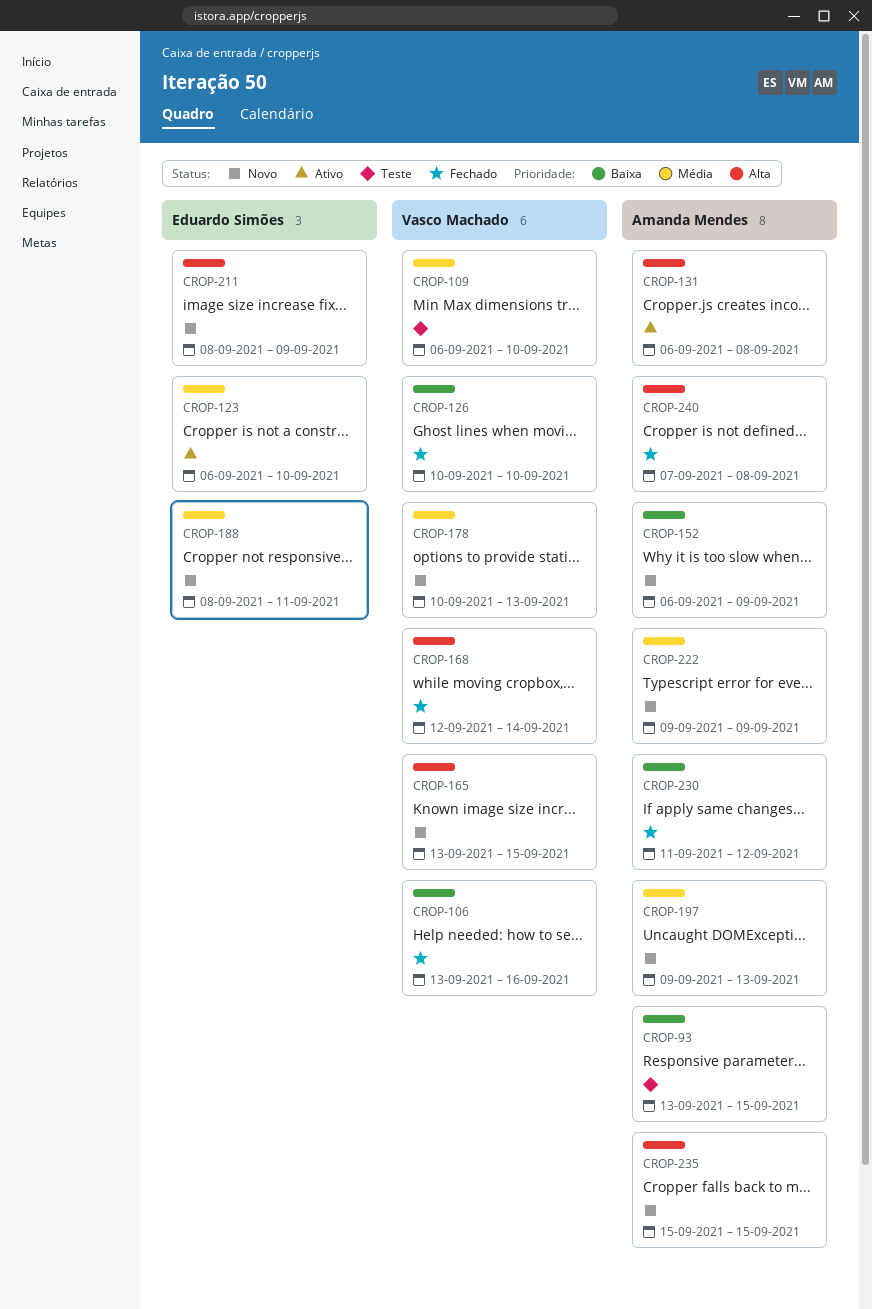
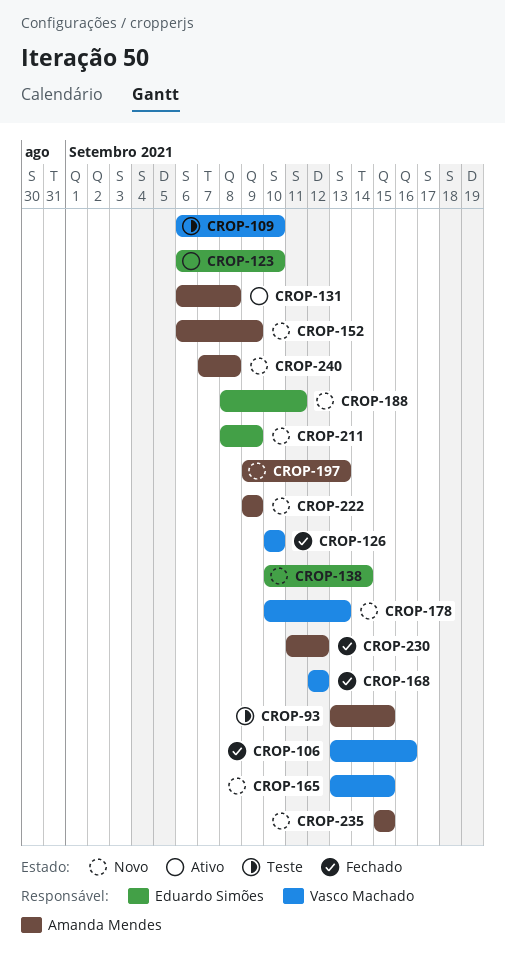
CROP-138: none -> present
CROP-168, due: Sep 14 -> Sep 12
CROP-240, status: Fechado -> Novo

